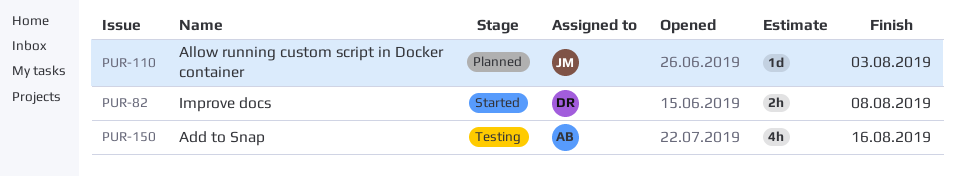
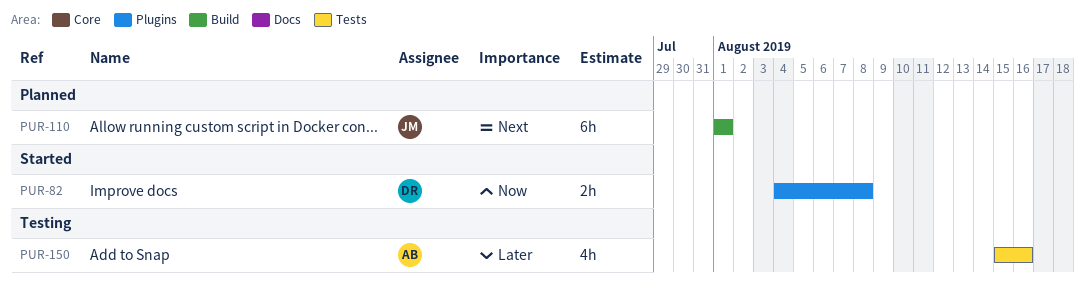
PUR-110, estimate: 1d -> 6h
PUR-110, due: Aug 3 -> Aug 1

